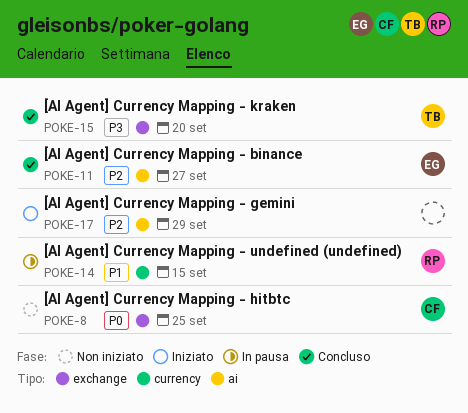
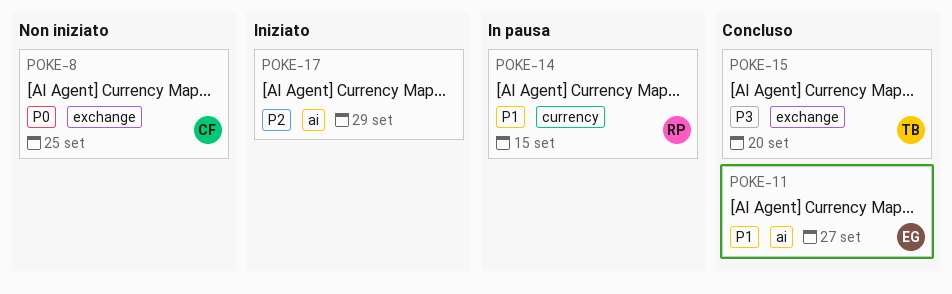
POKE-11, priority: P2 -> P1

